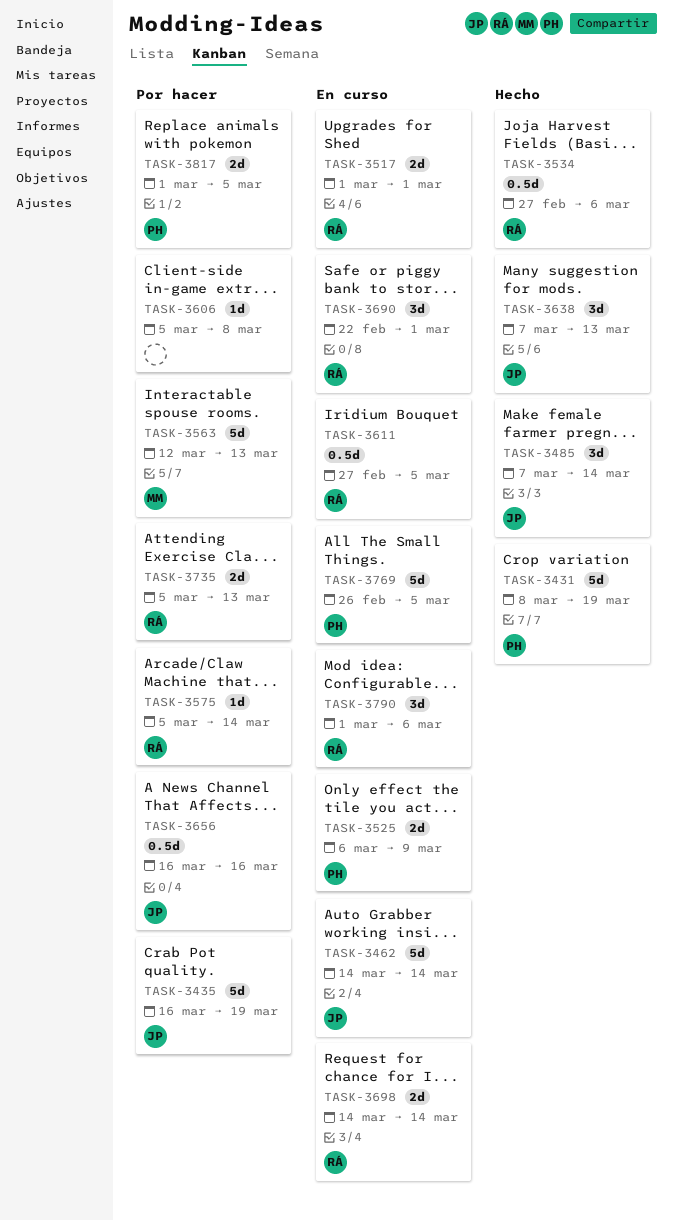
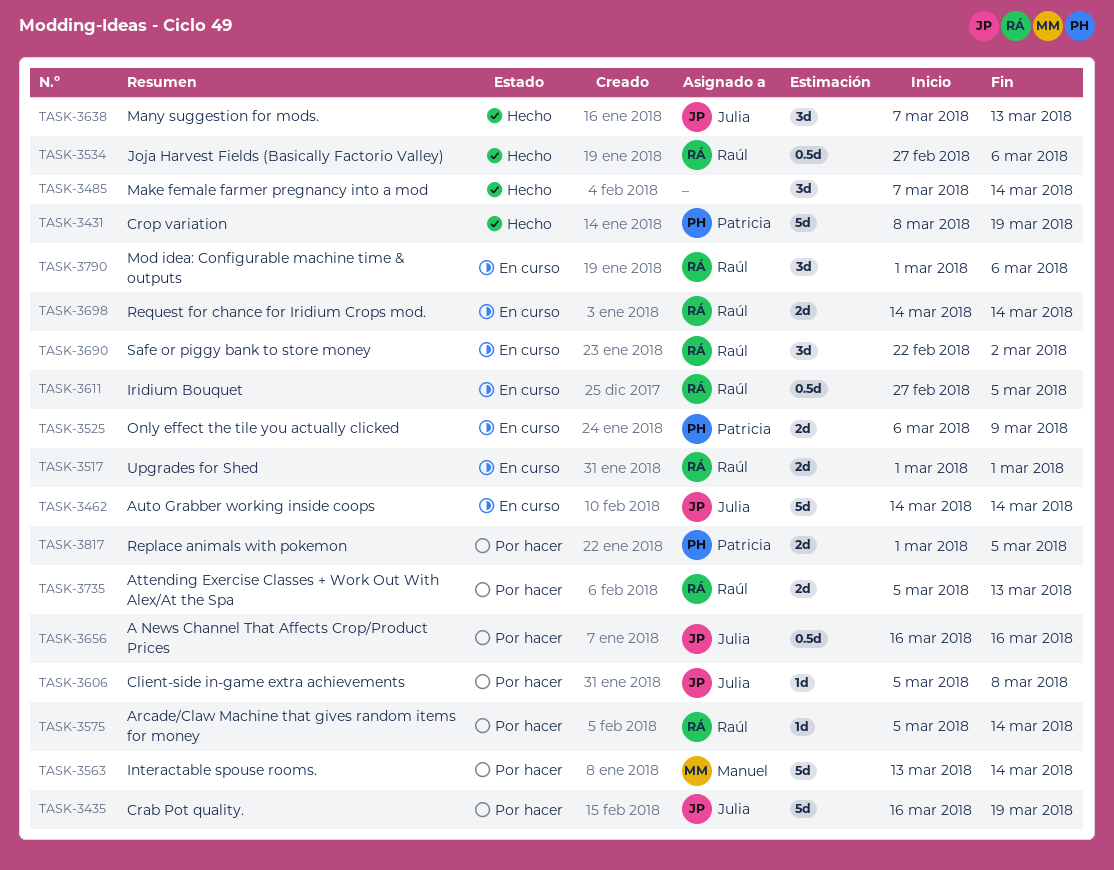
TASK-3485, owner: Julia -> none
TASK-3563, start: Mar 12 -> Mar 13
TASK-3563, due: Mar 13 -> Mar 14
TASK-3606, owner: none -> Julia
TASK-3690, due: Mar 1 -> Mar 2
TASK-3769: present -> none

